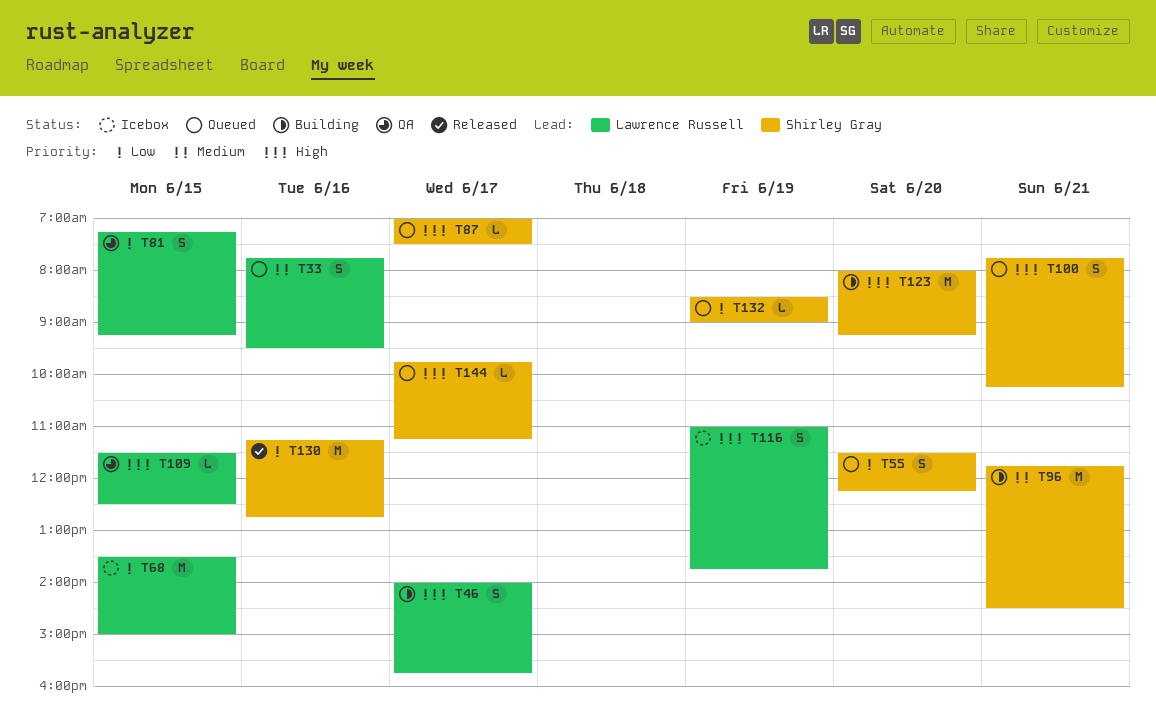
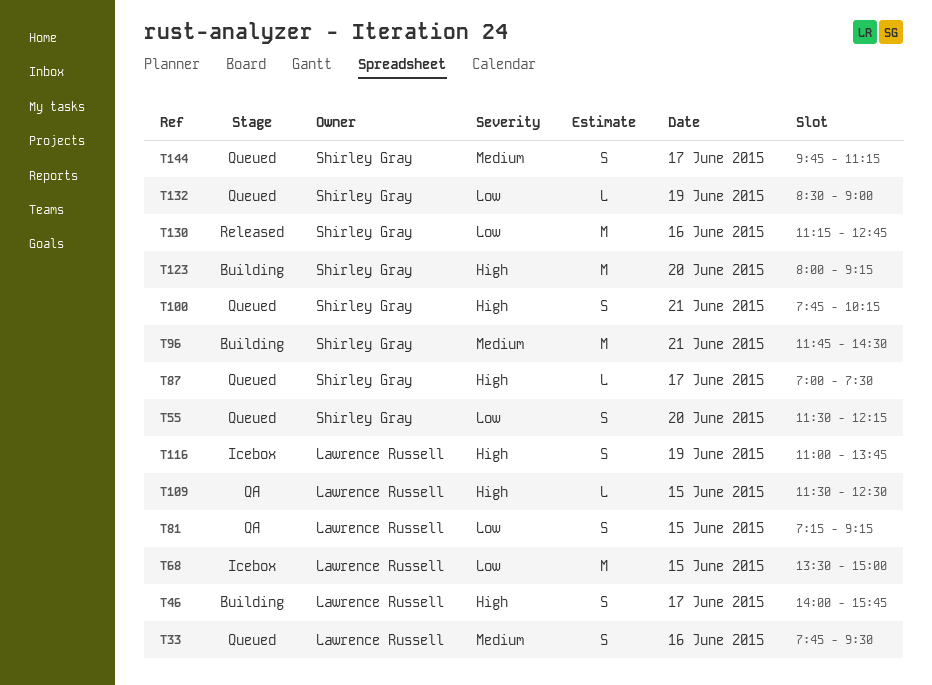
T144, priority: High -> Medium
T144, estimate: L -> S

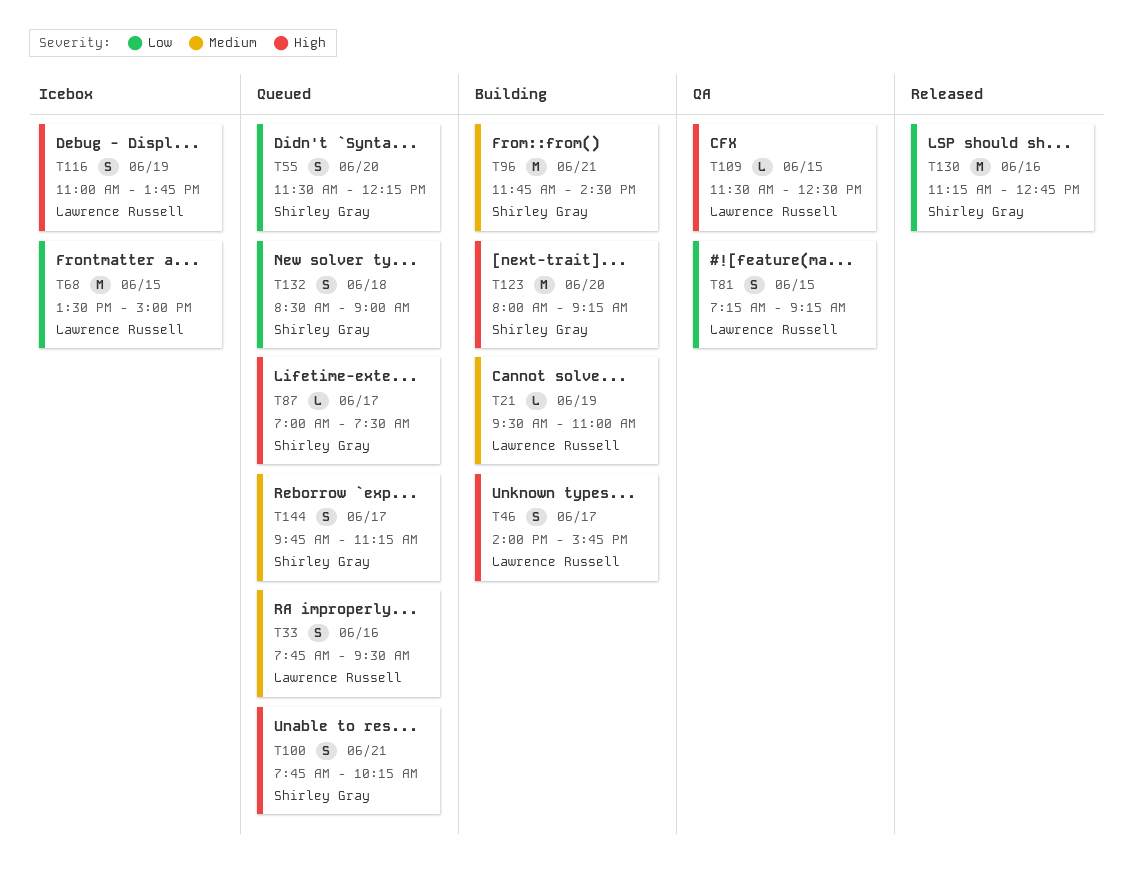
T21: none -> present
T132, estimate: L -> S
T132, day: Jun 19 -> Jun 18

